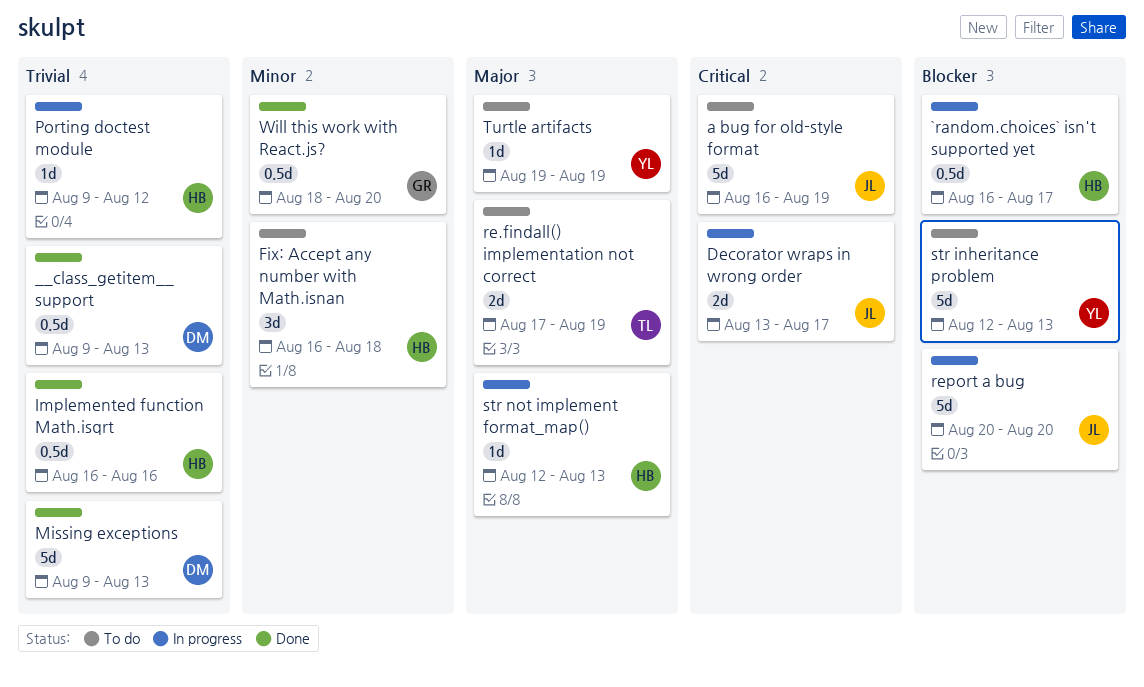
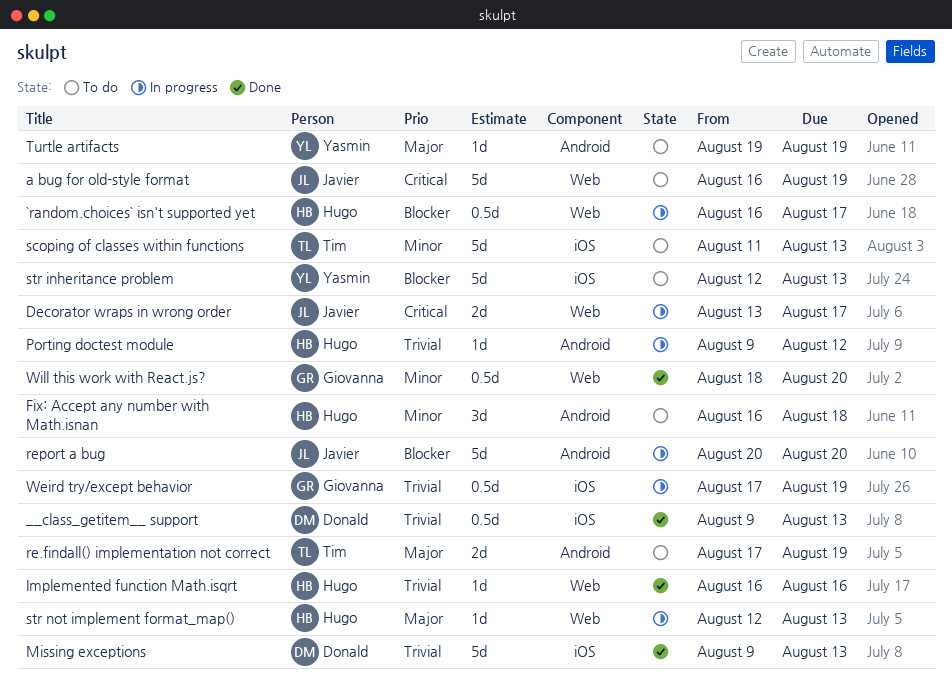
Implemented function Math.isqrt, estimate: 0.5d -> 1d
scoping of classes within functions: none -> present
Weird try/except behavior: none -> present

